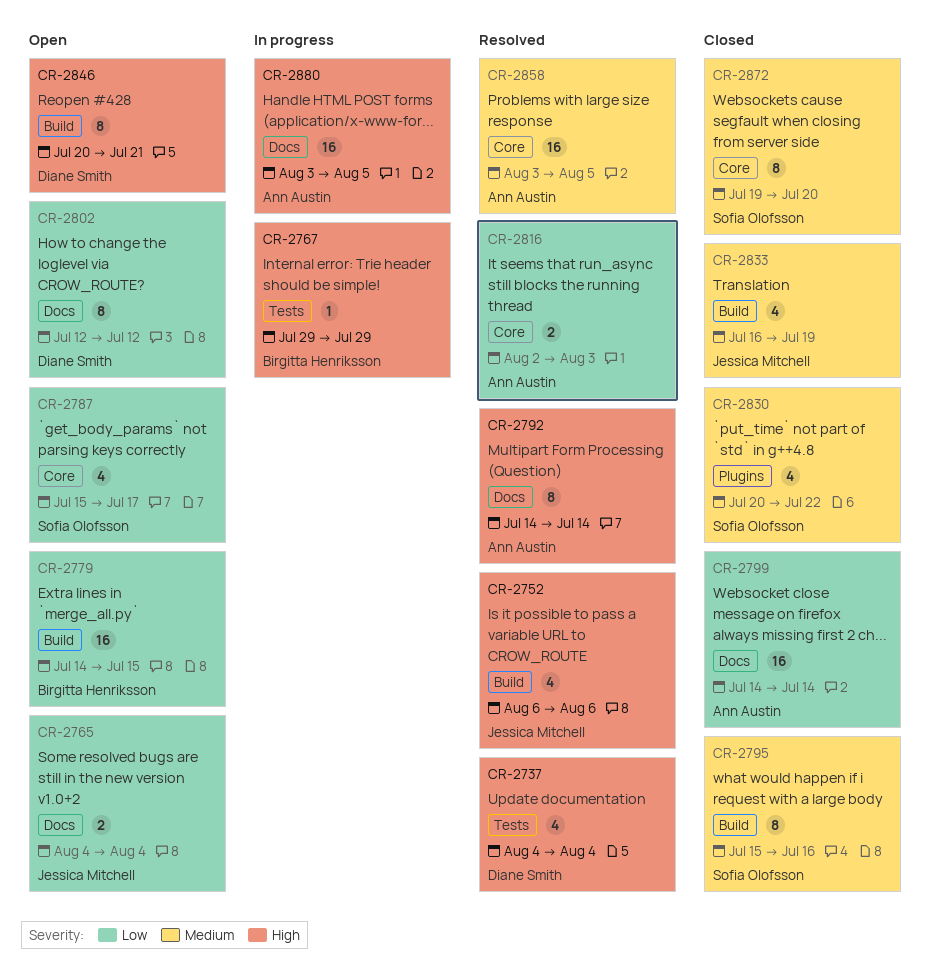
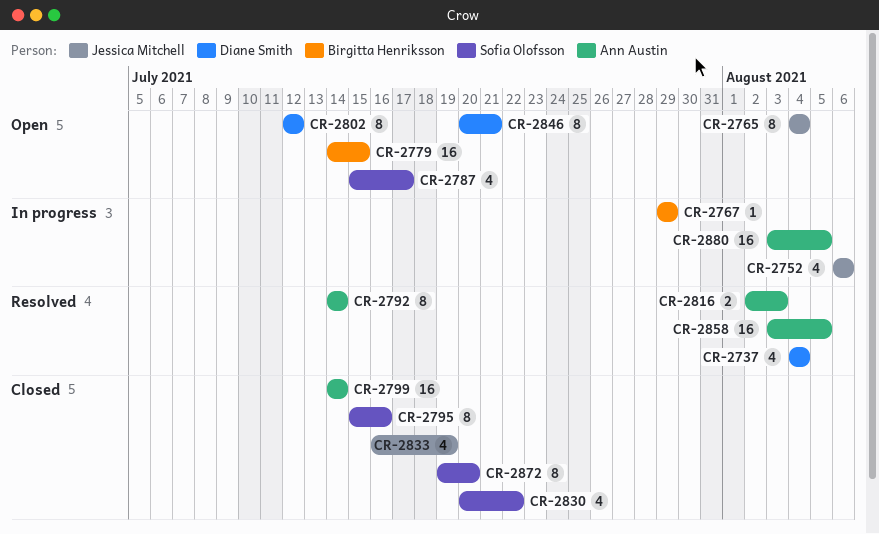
CR-2752, status: Resolved -> In progress
CR-2765, estimate: 2 -> 8

